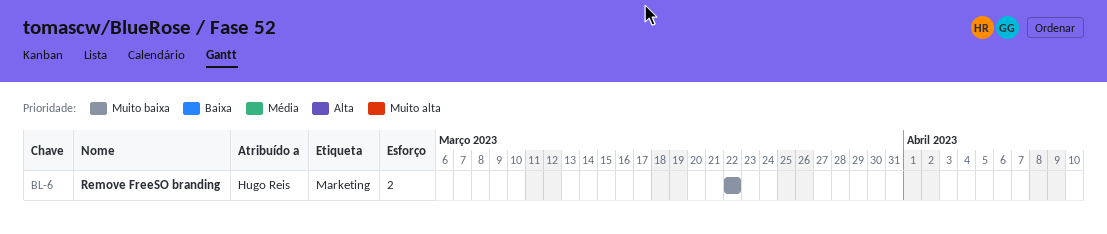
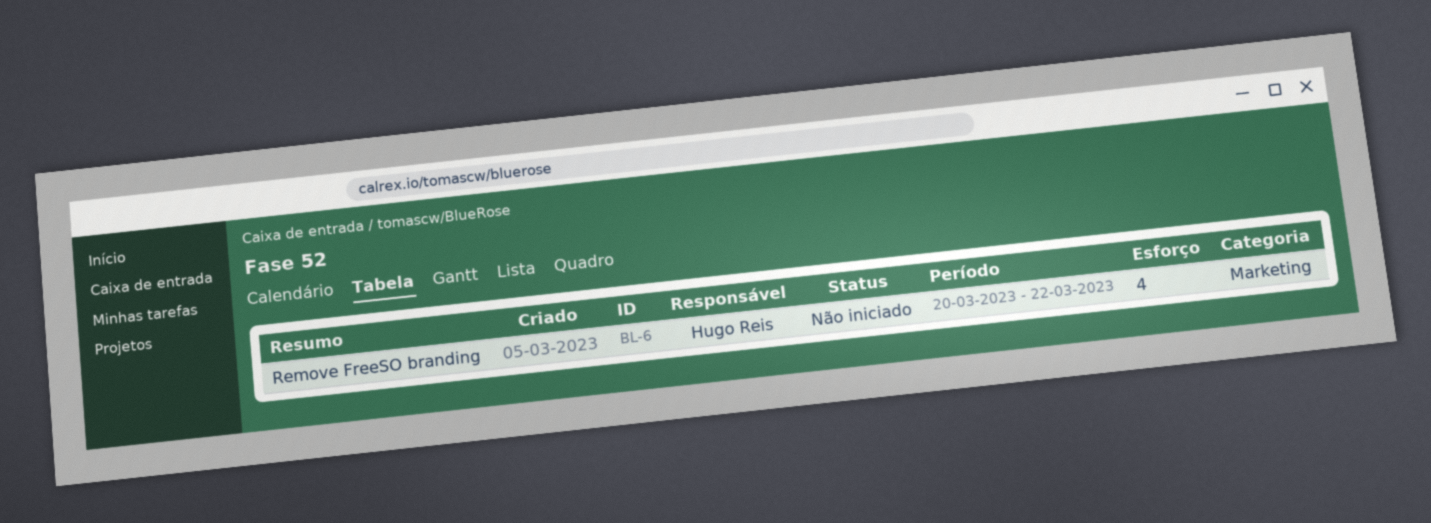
BL-6, estimate: 2 -> 4
BL-6, start: Mar 22 -> Mar 20

